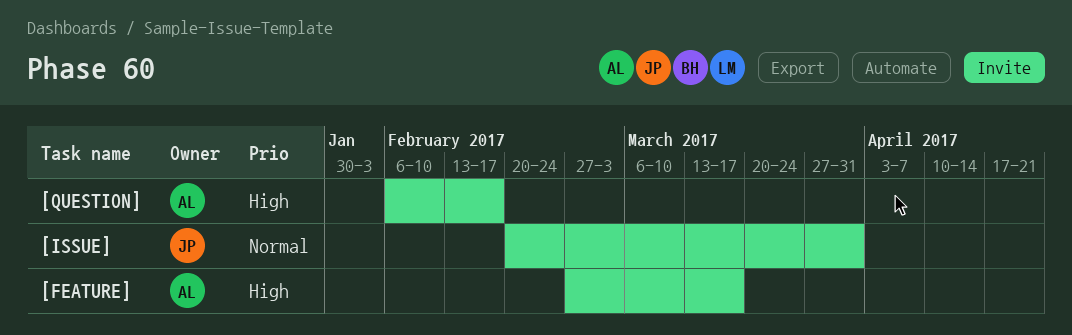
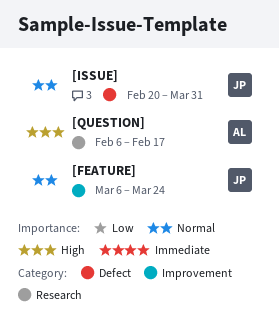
[FEATURE], owner: AL -> JP
[FEATURE], priority: High -> Normal
[FEATURE], start: Feb 27 -> Mar 6
[FEATURE], due: Mar 17 -> Mar 24

